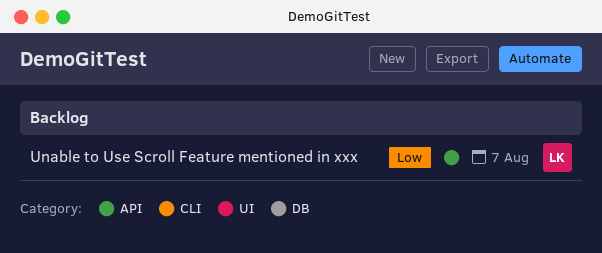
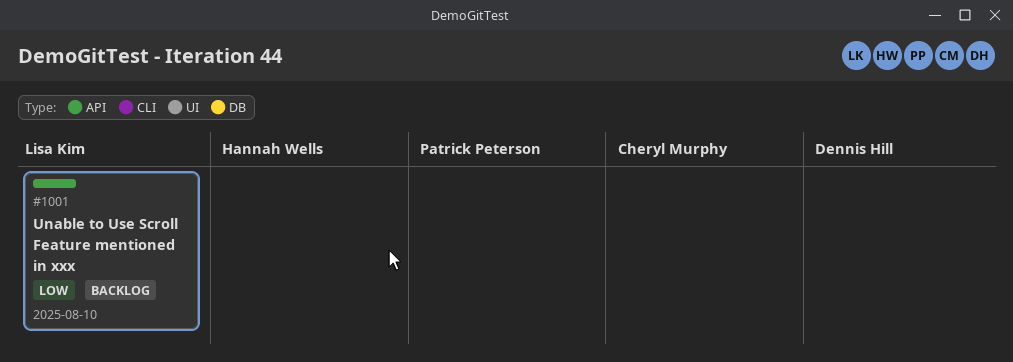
Unable to Use Scroll Feature mentioned in xxx, due: Aug 7 -> Aug 10

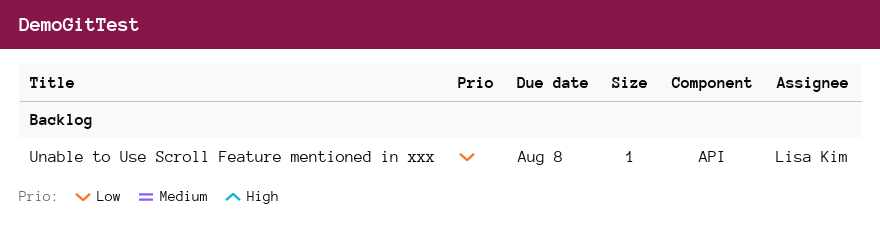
Unable to Use Scroll Feature mentioned in xxx, due: Aug 10 -> Aug 8

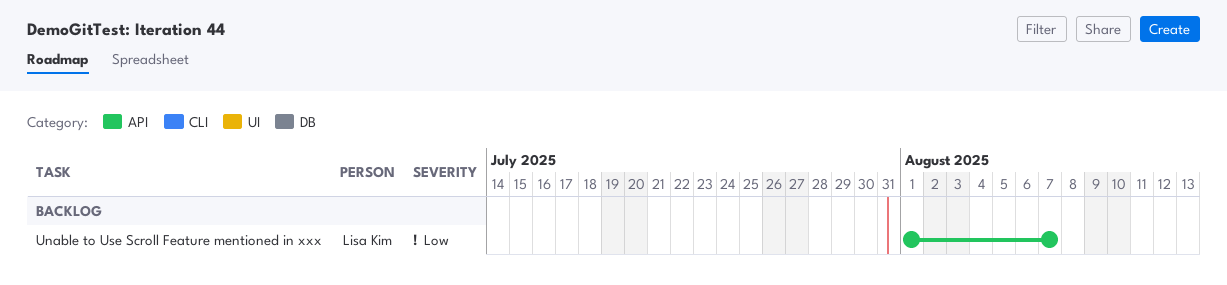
Unable to Use Scroll Feature mentioned in xxx, due: Aug 8 -> Aug 7

